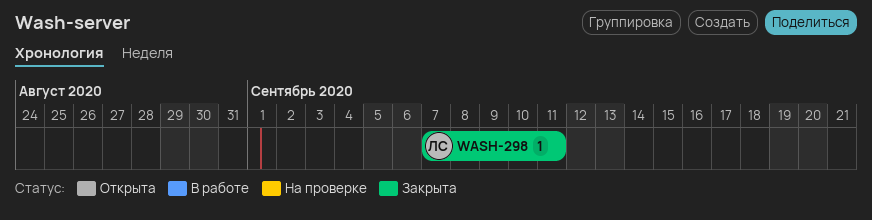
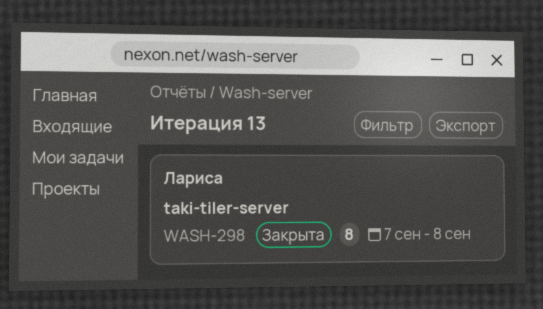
WASH-298, estimate: 1 -> 8
WASH-298, due: Sep 11 -> Sep 8

